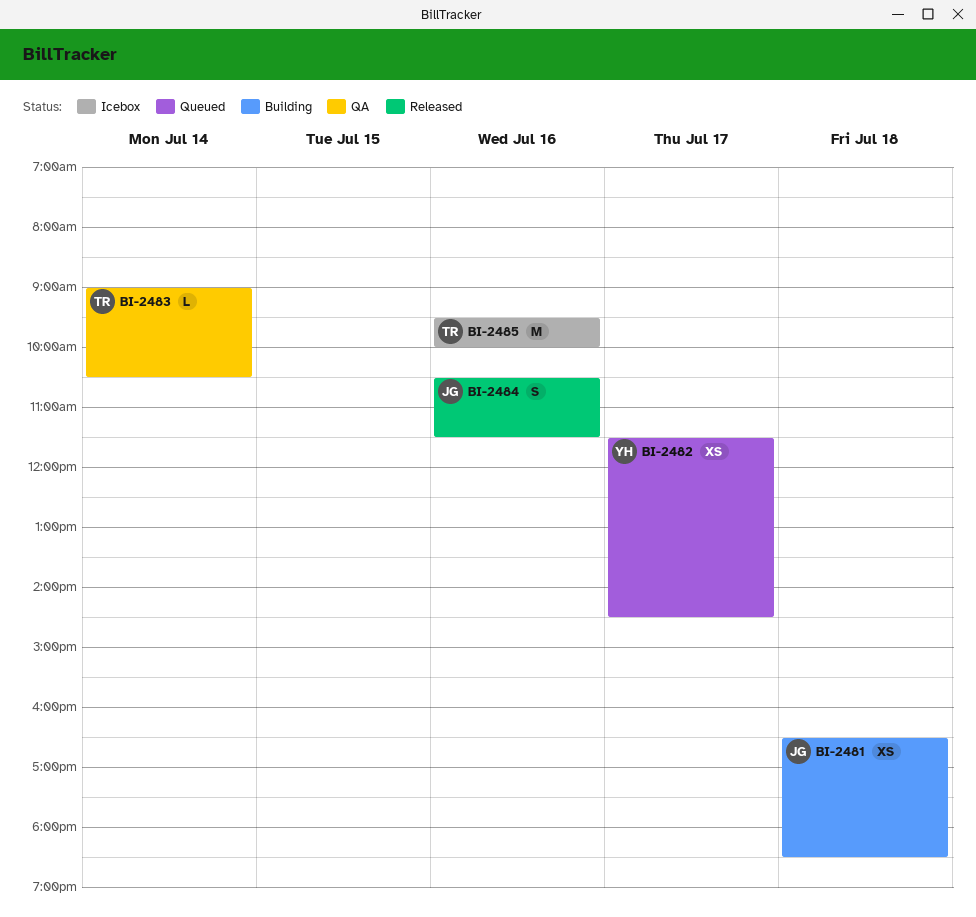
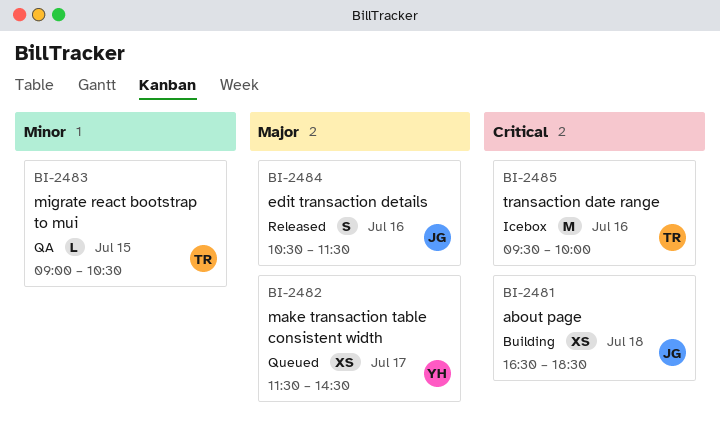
BI-2483, day: Jul 14 -> Jul 15

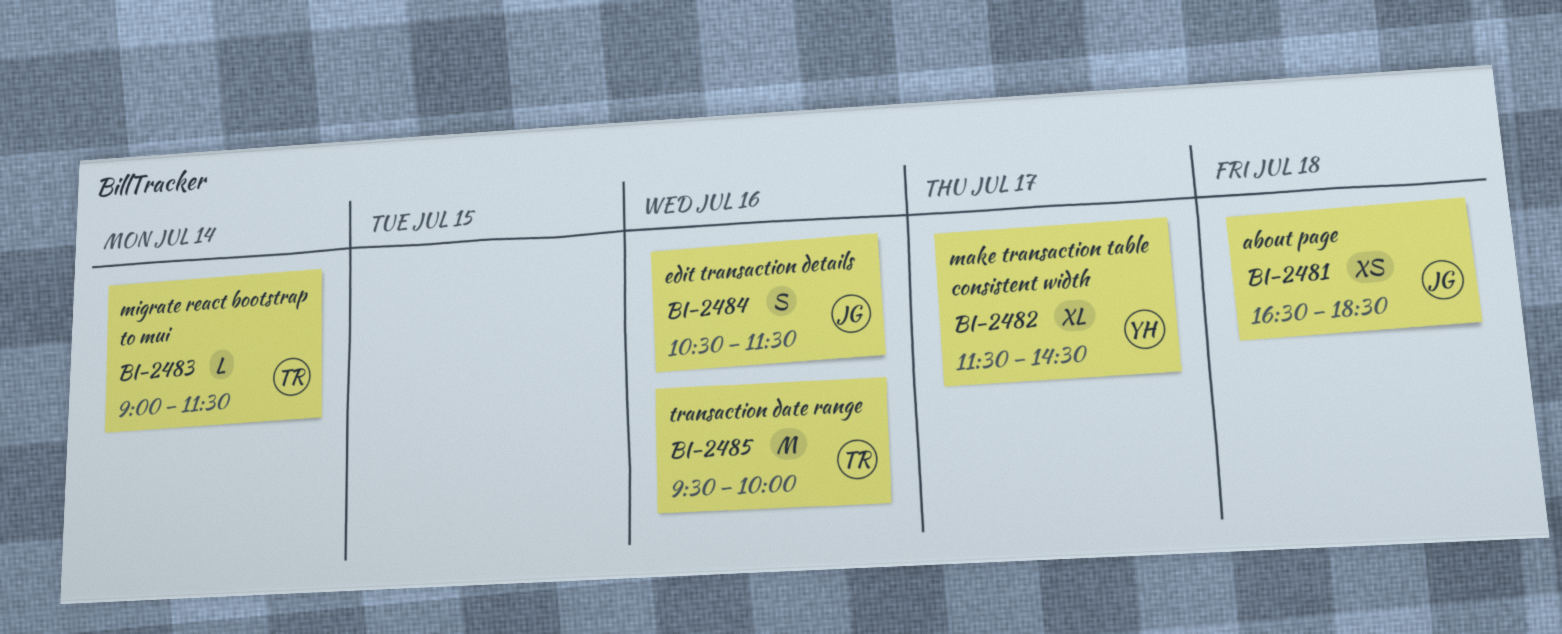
BI-2482, estimate: XS -> XL
BI-2483, day: Jul 15 -> Jul 14
BI-2483, ends: 10:30 -> 11:30

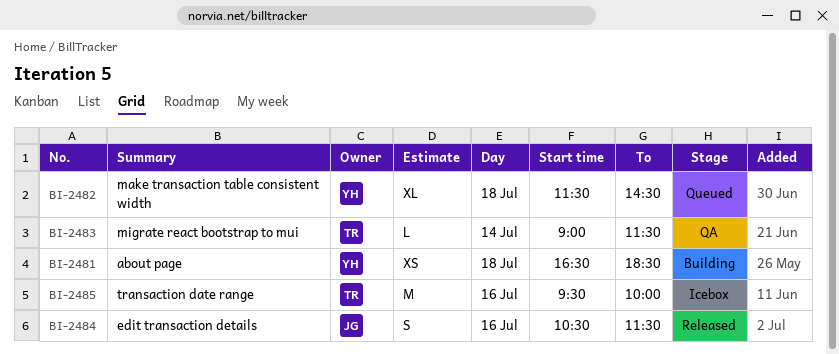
BI-2481, owner: JG -> YH
BI-2482, day: Jul 17 -> Jul 18

